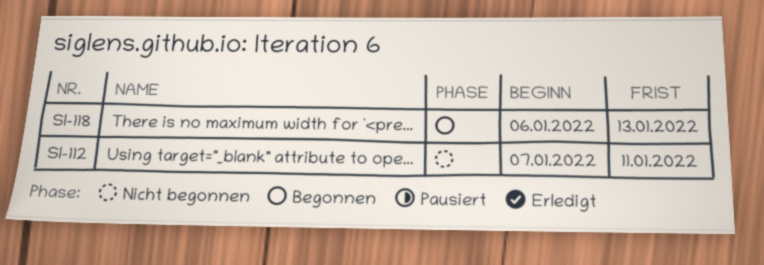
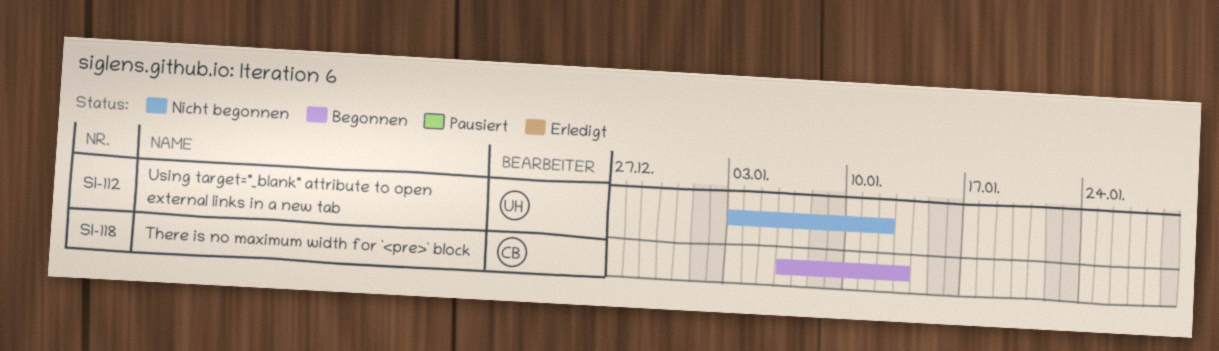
SI-112, start: Jan 7 -> Jan 3
SI-112, due: Jan 11 -> Jan 12

